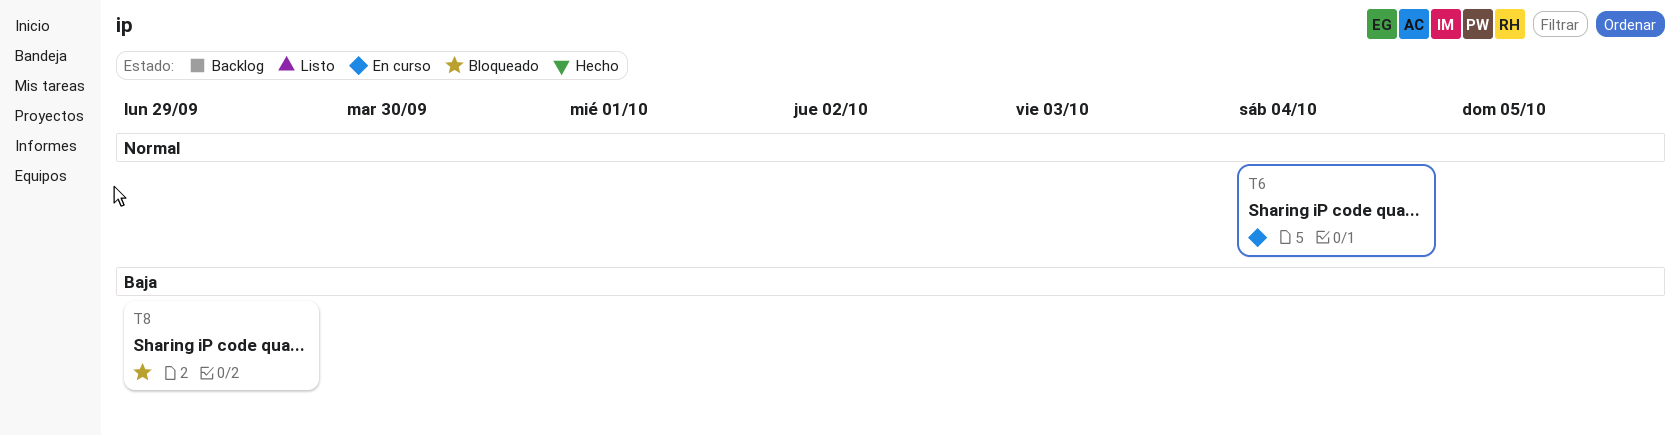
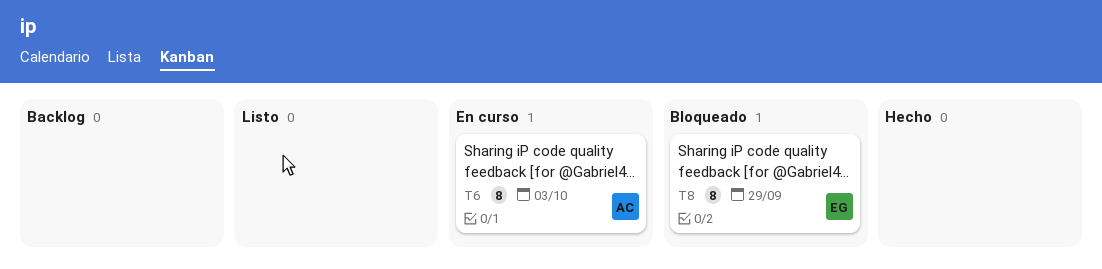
T6, due: Oct 4 -> Oct 3

